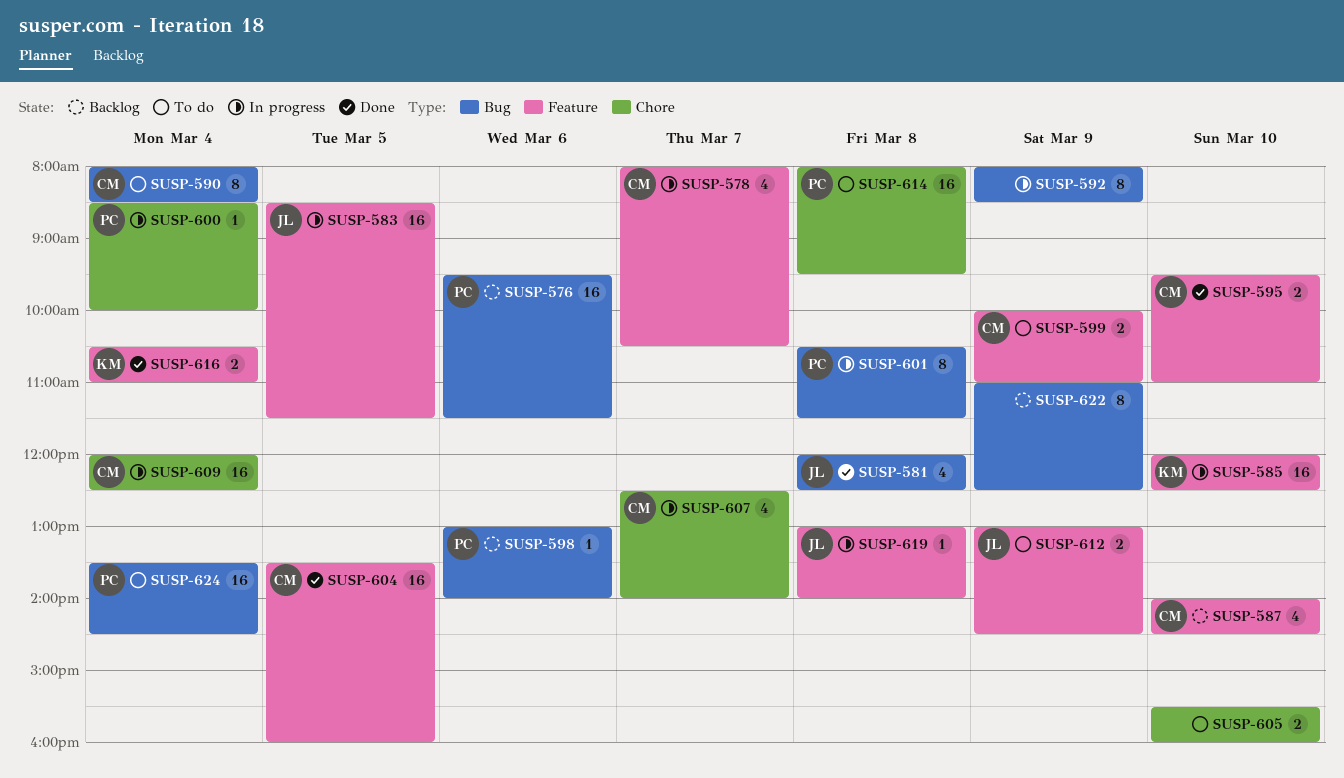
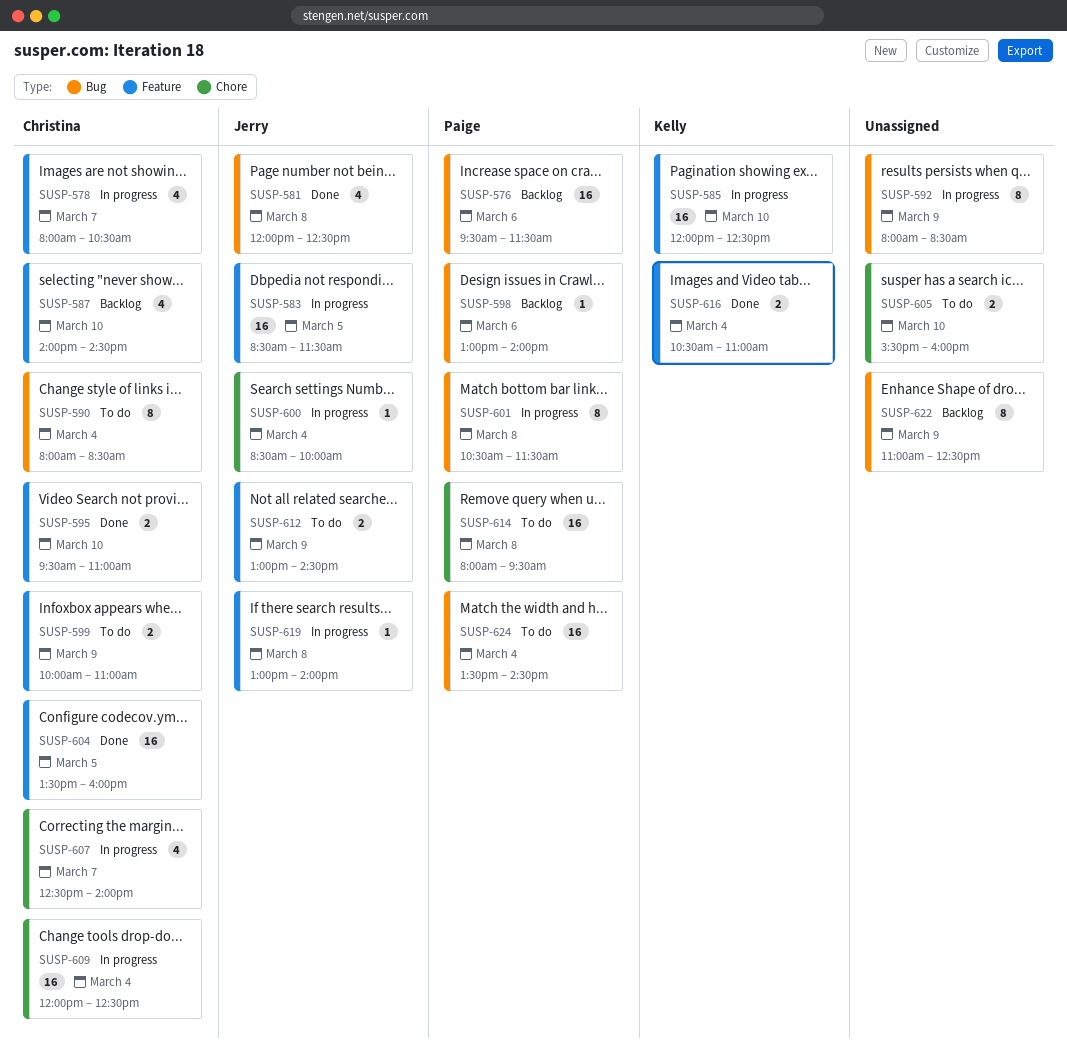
SUSP-600, owner: Paige -> Jerry

